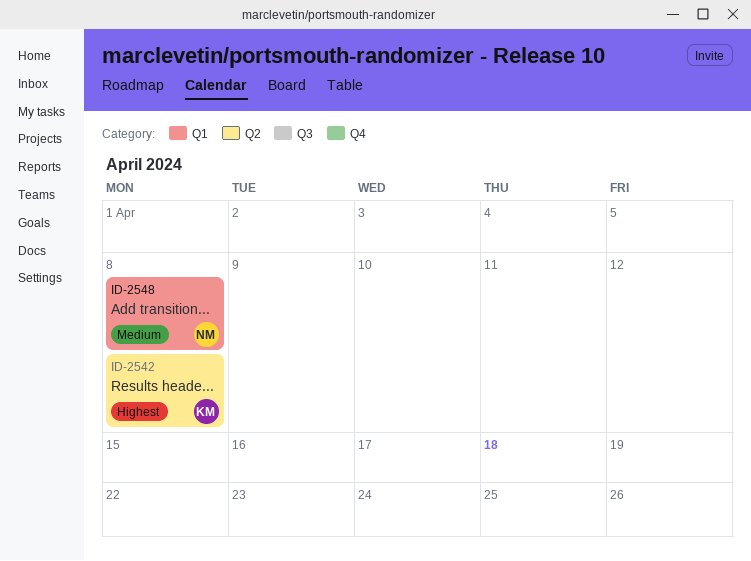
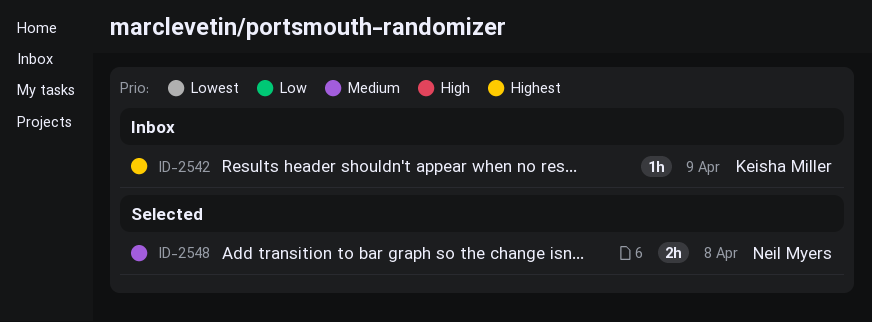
ID-2542, due: Apr 8 -> Apr 9

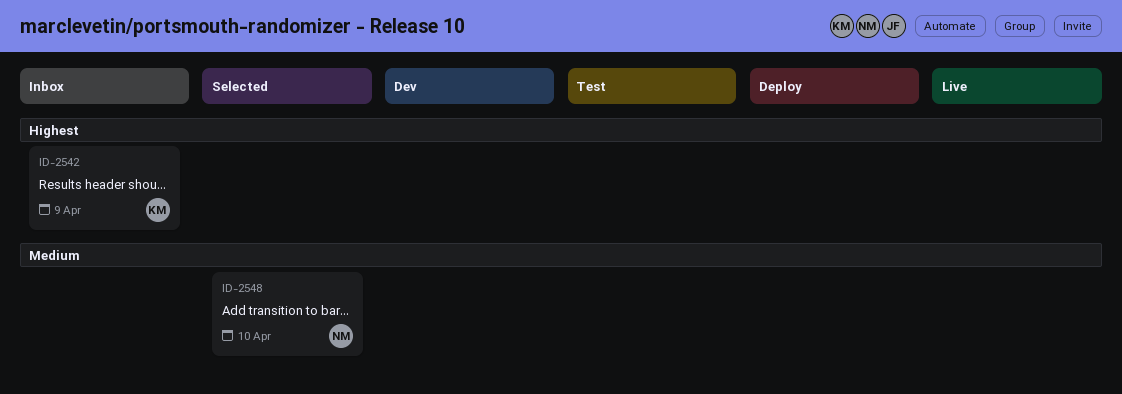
ID-2548, due: Apr 8 -> Apr 10

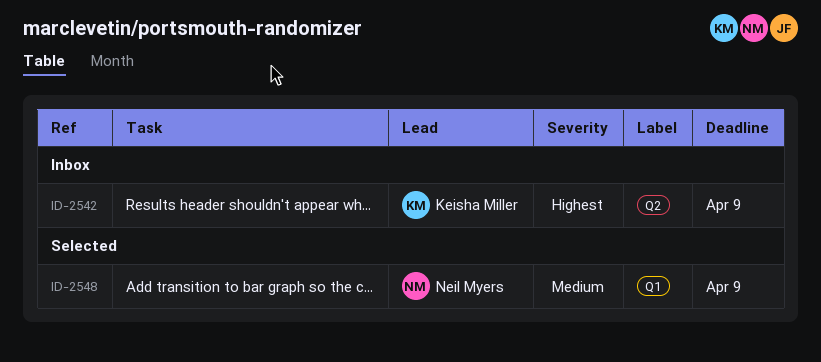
ID-2548, due: Apr 10 -> Apr 9

